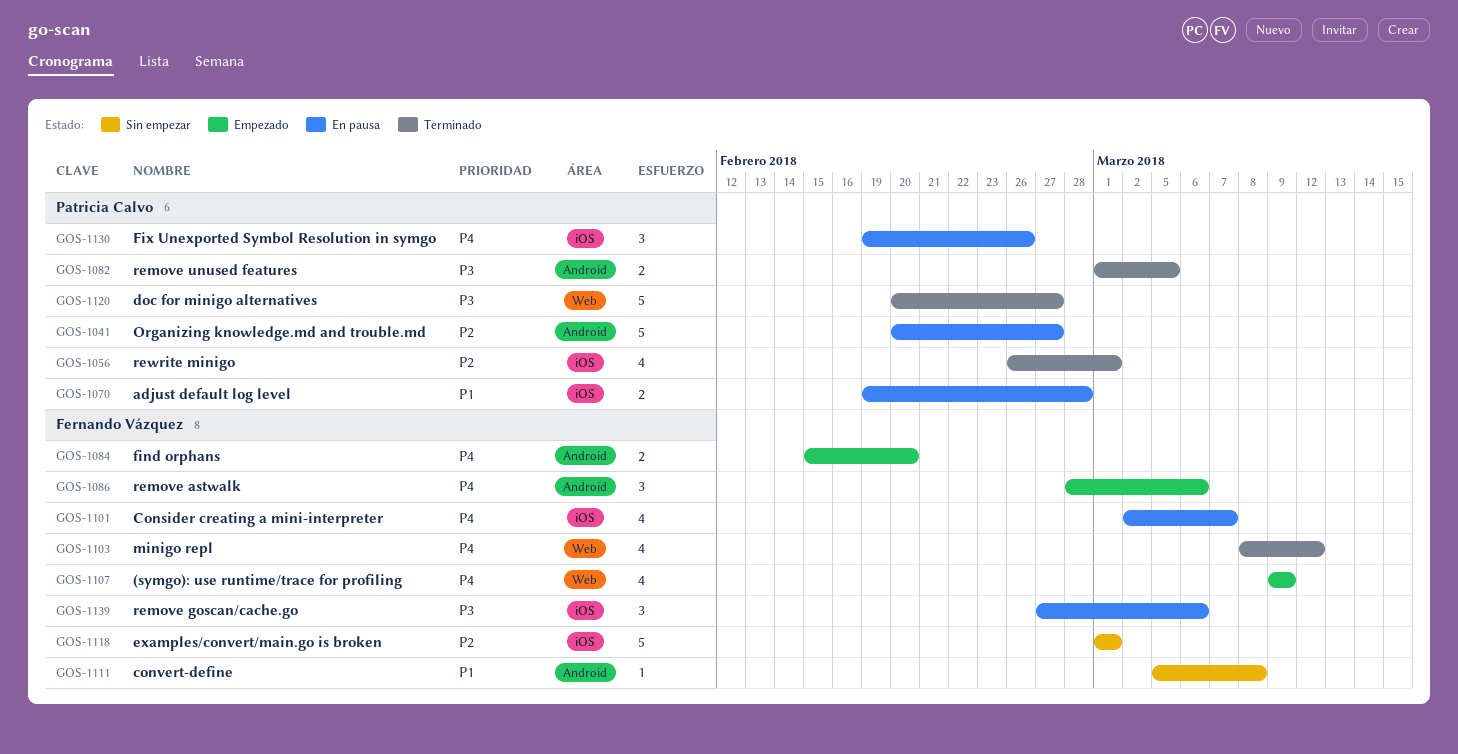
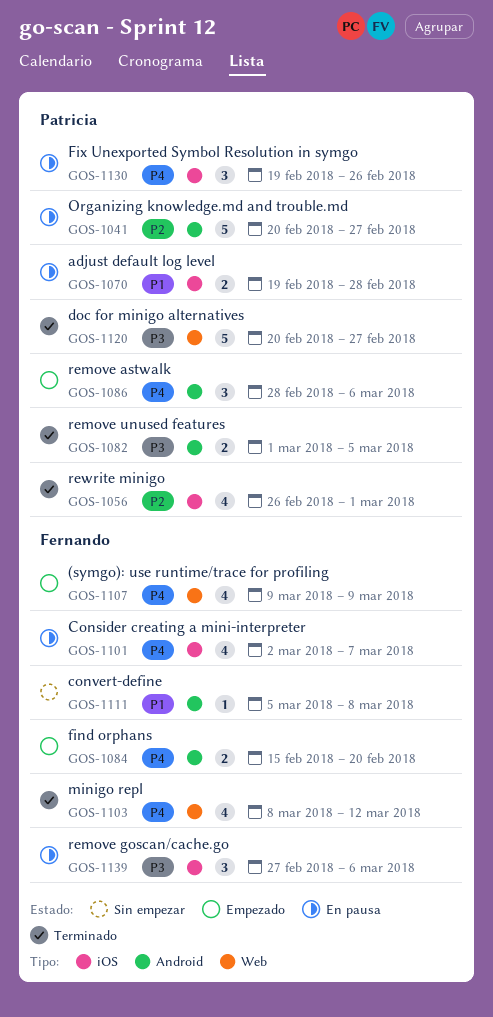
GOS-1086, owner: Fernando Vázquez -> Patricia Calvo
GOS-1118: present -> none

